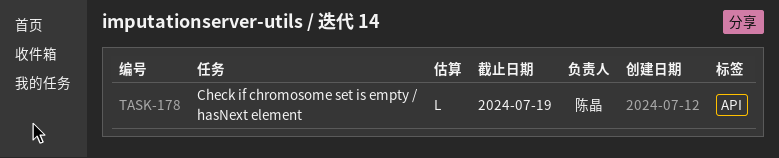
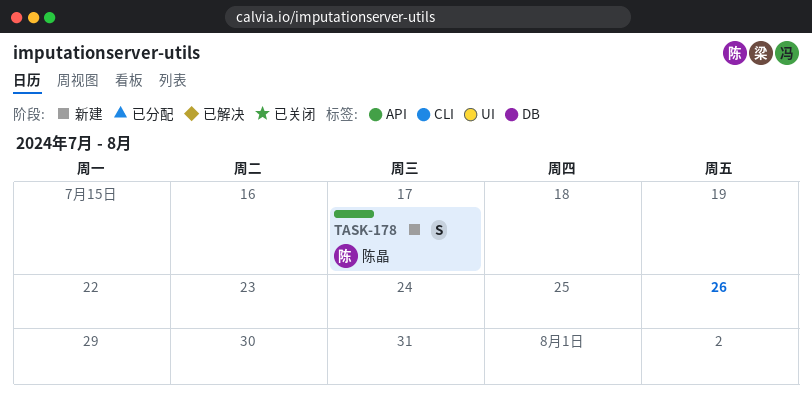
TASK-178, estimate: L -> S
TASK-178, due: Jul 19 -> Jul 17

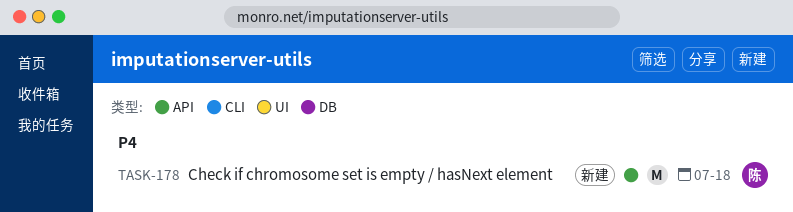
TASK-178, estimate: S -> M
TASK-178, due: Jul 17 -> Jul 18

